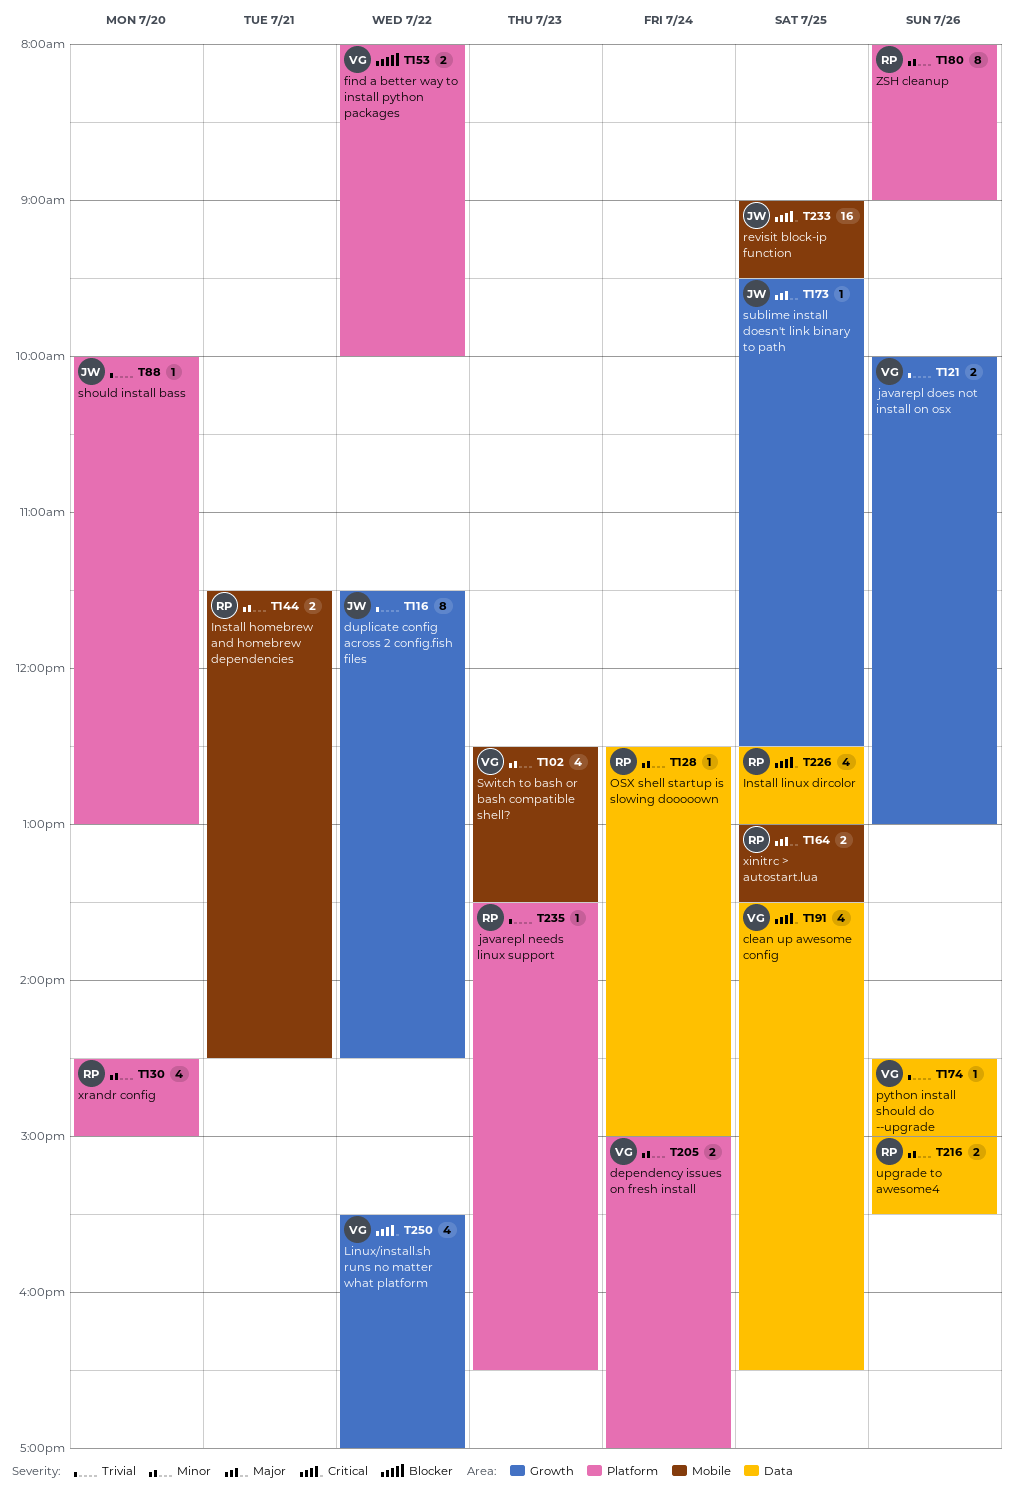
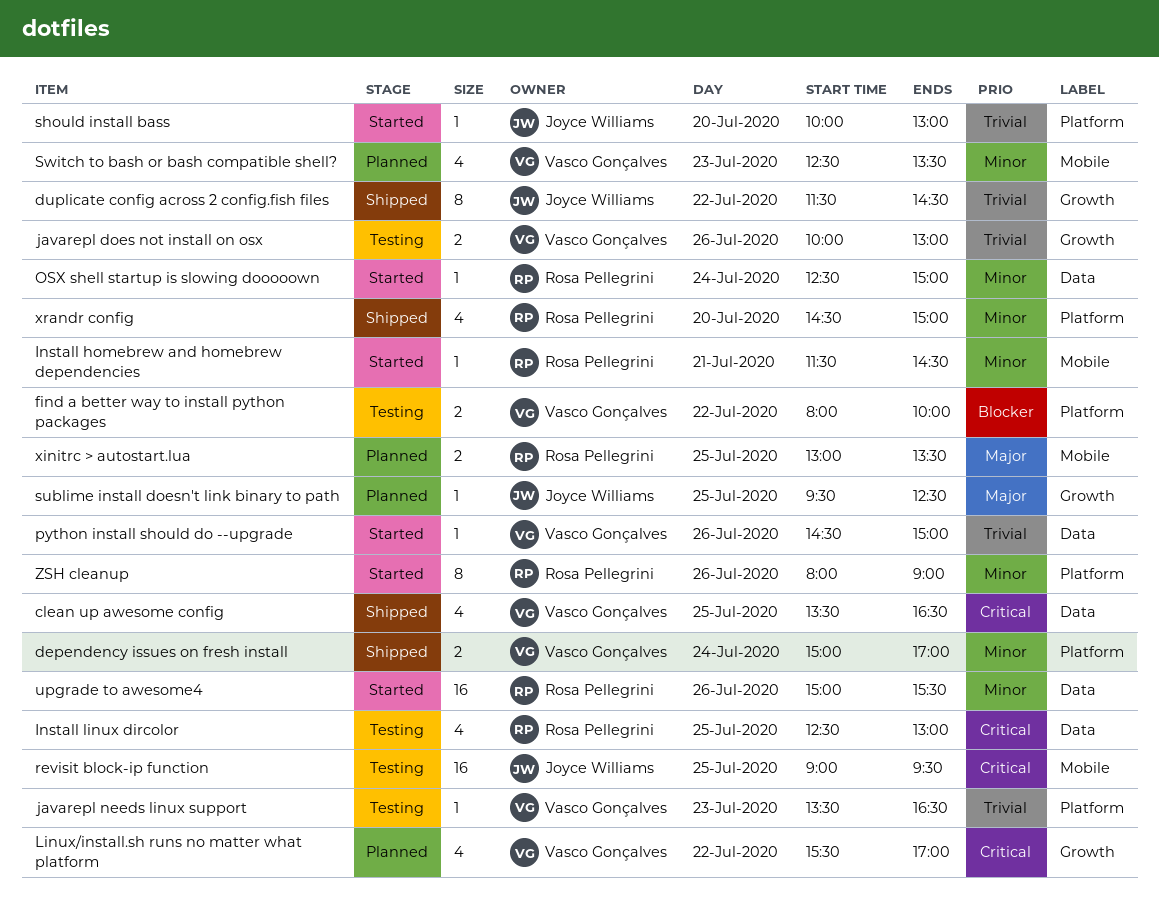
Install homebrew and homebrew dependencies, estimate: 2 -> 1
javarepl needs linux support, owner: Rosa Pellegrini -> Vasco Gonçalves
upgrade to awesome4, estimate: 2 -> 16

